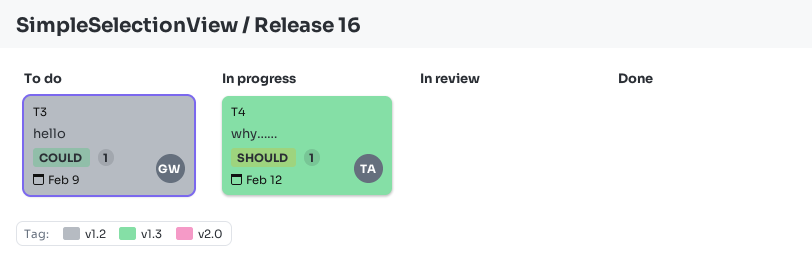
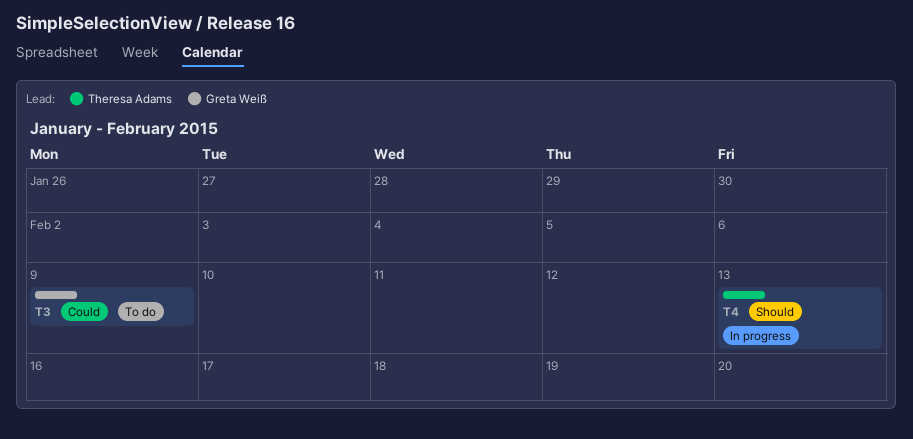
T4, due: Feb 12 -> Feb 13

